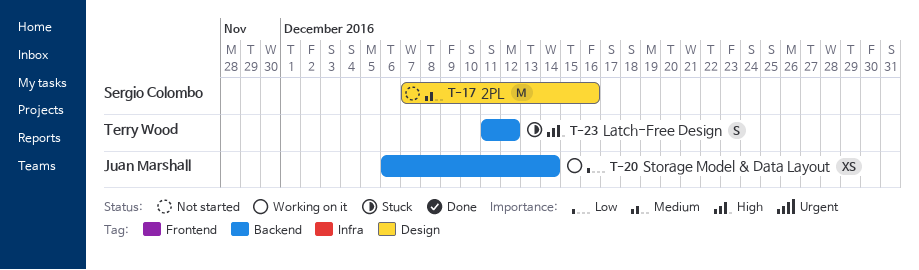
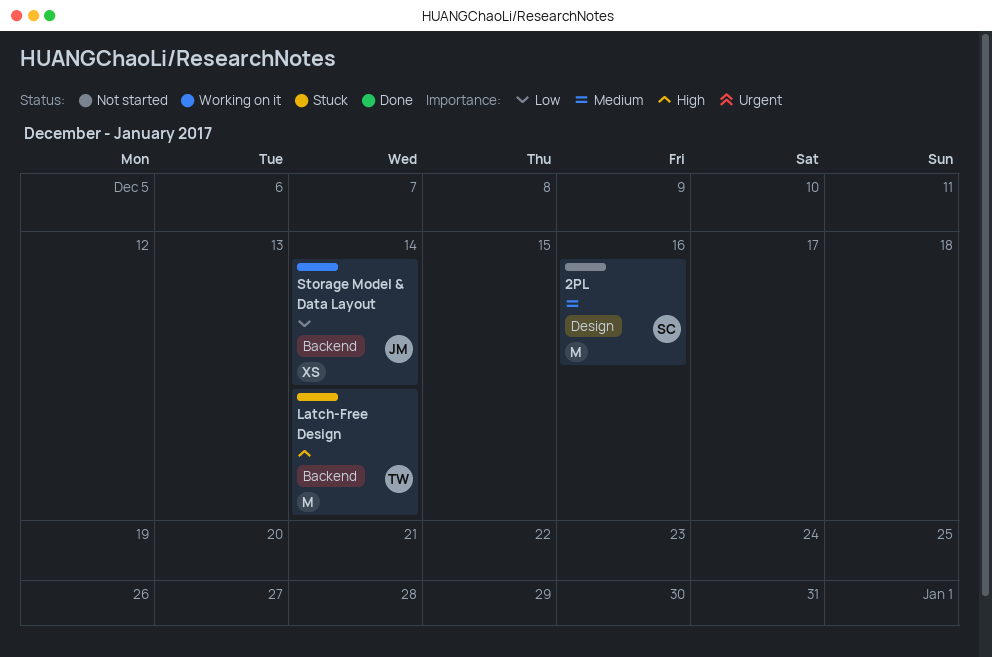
Latch-Free Design, estimate: S -> M
Latch-Free Design, due: Dec 12 -> Dec 14

